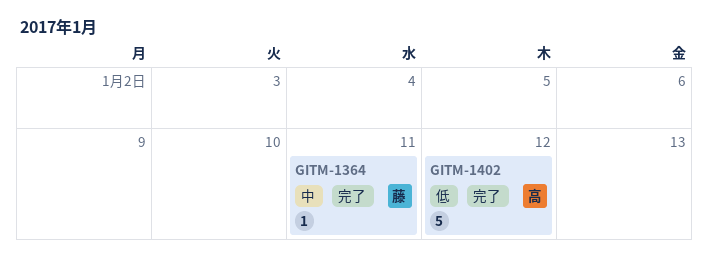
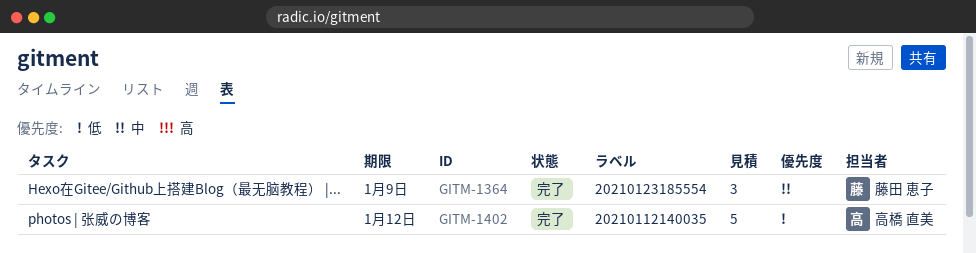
GITM-1364, estimate: 1 -> 3
GITM-1364, due: Jan 11 -> Jan 9

